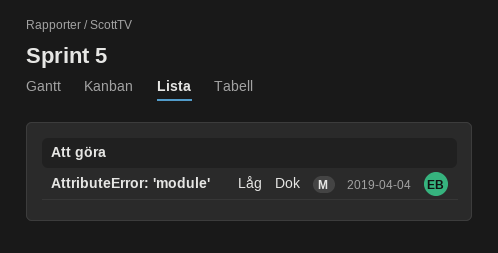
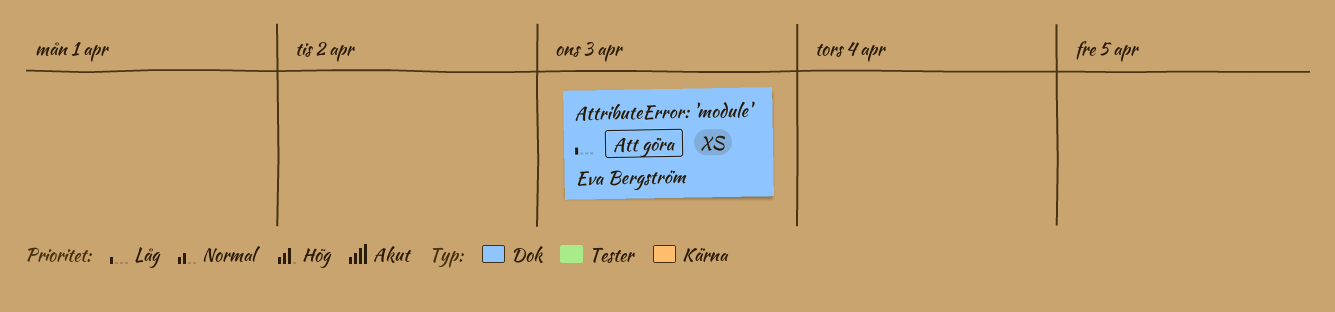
AttributeError: 'module', estimate: M -> XS
AttributeError: 'module', due: Apr 4 -> Apr 3

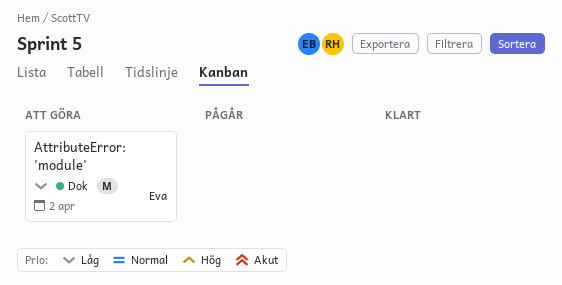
AttributeError: 'module', estimate: XS -> M
AttributeError: 'module', due: Apr 3 -> Apr 2

